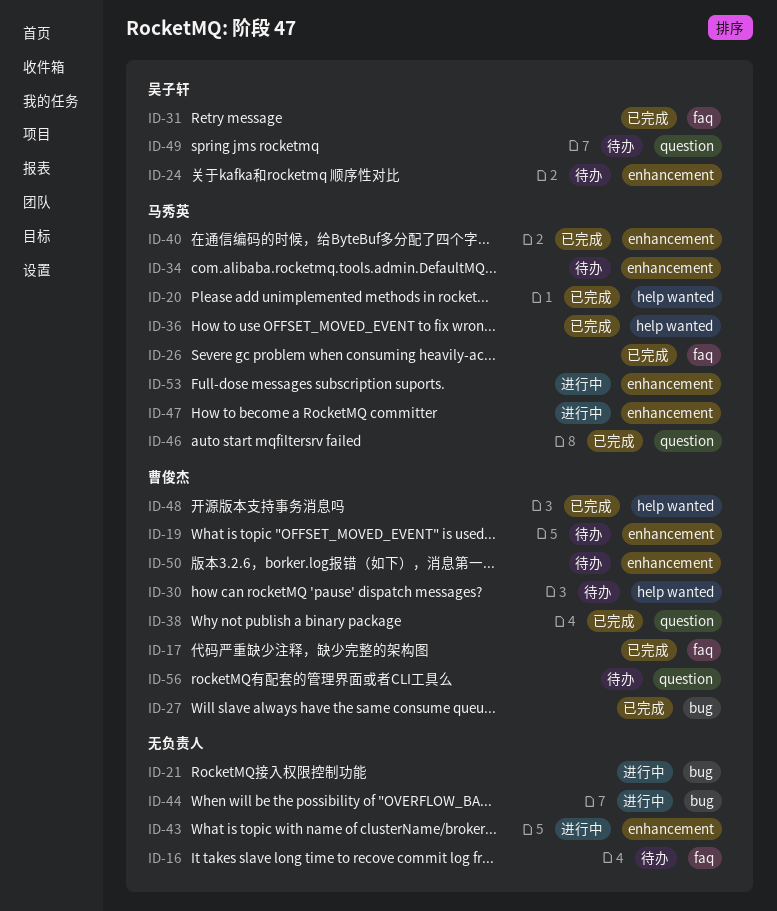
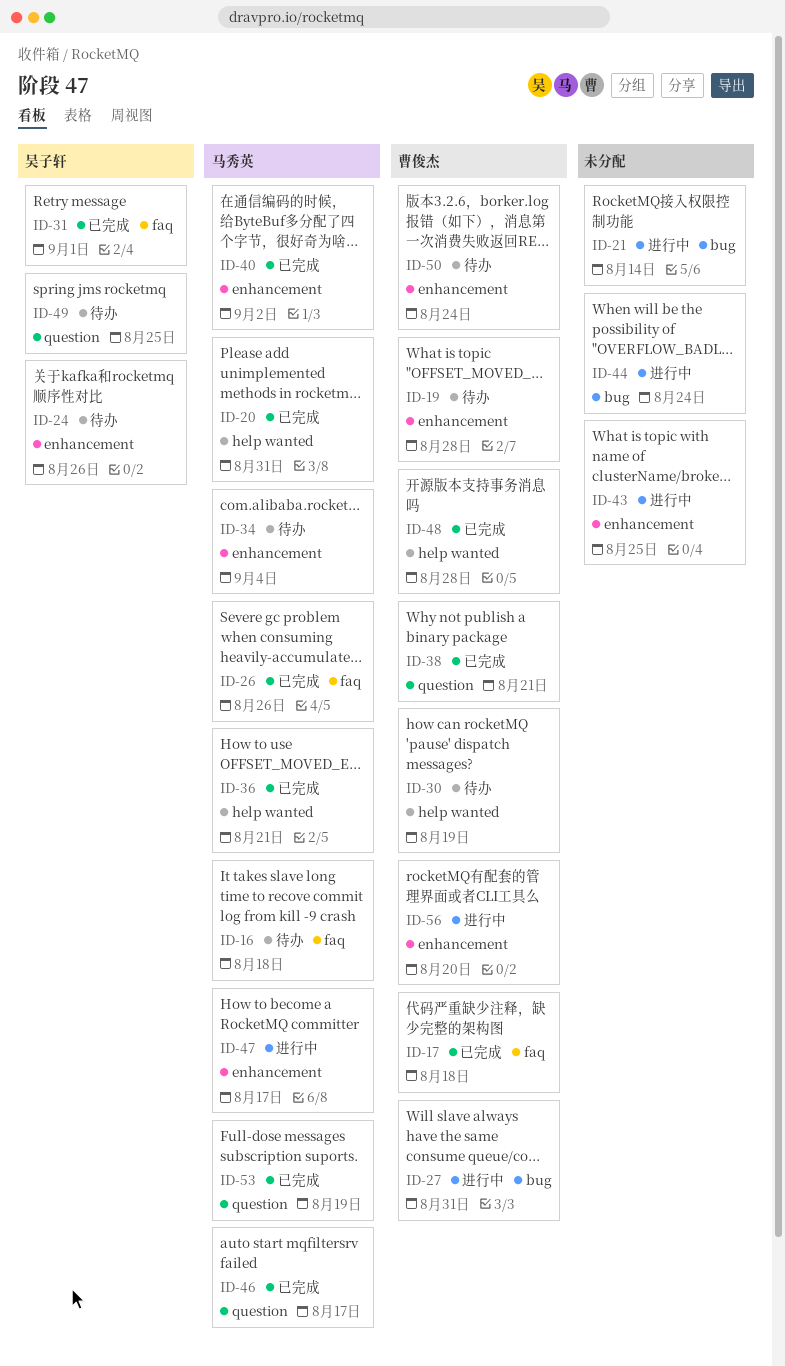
ID-16, owner: none -> 马秀英
ID-27, status: 已完成 -> 进行中
ID-53, status: 进行中 -> 已完成
ID-53, label: enhancement -> question
ID-56, status: 待办 -> 进行中
ID-56, label: question -> enhancement

